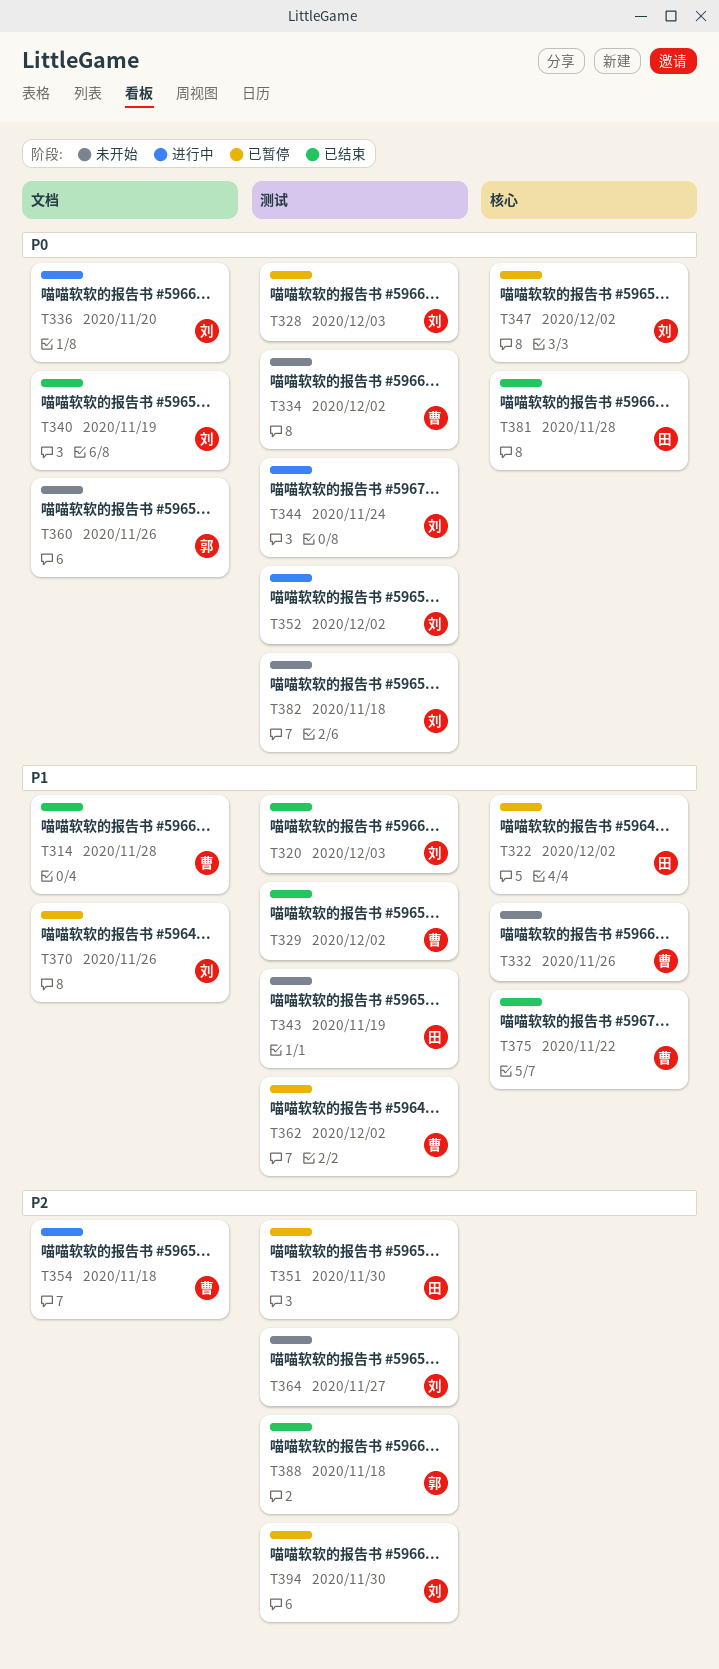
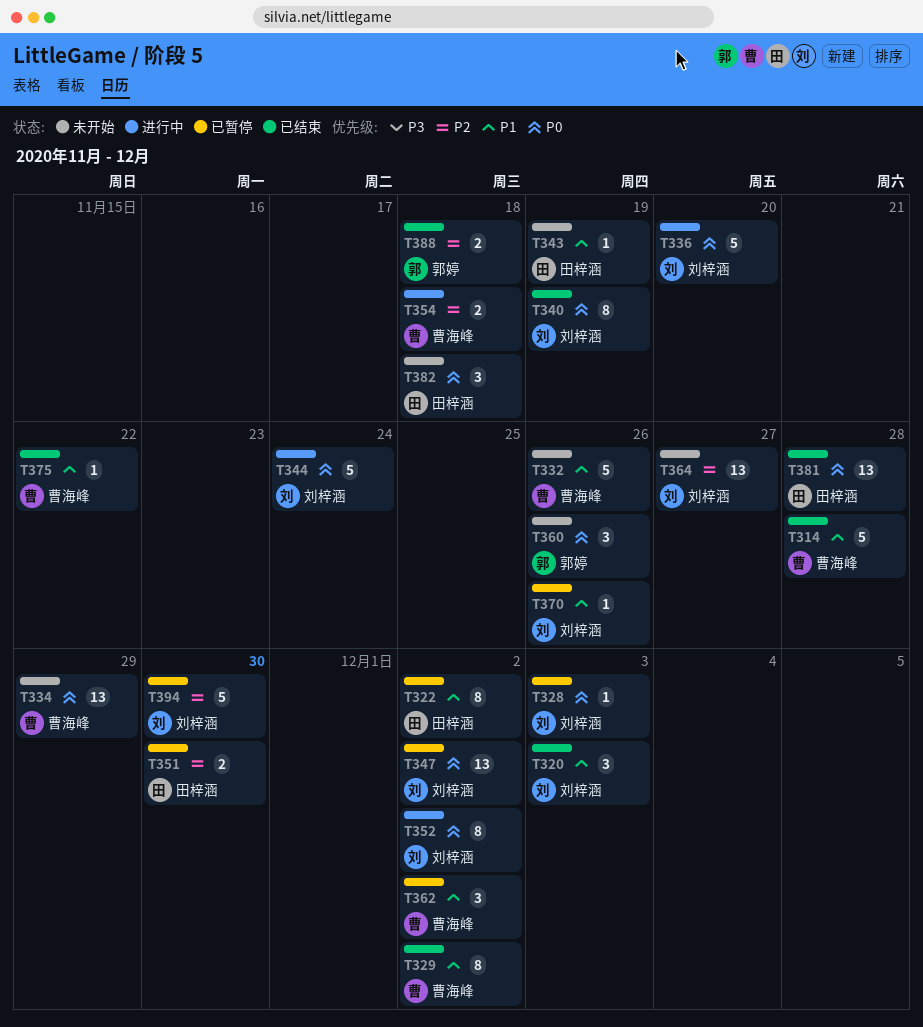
T334, due: Dec 2 -> Nov 29
T382, owner: 刘梓涵 -> 田梓涵

